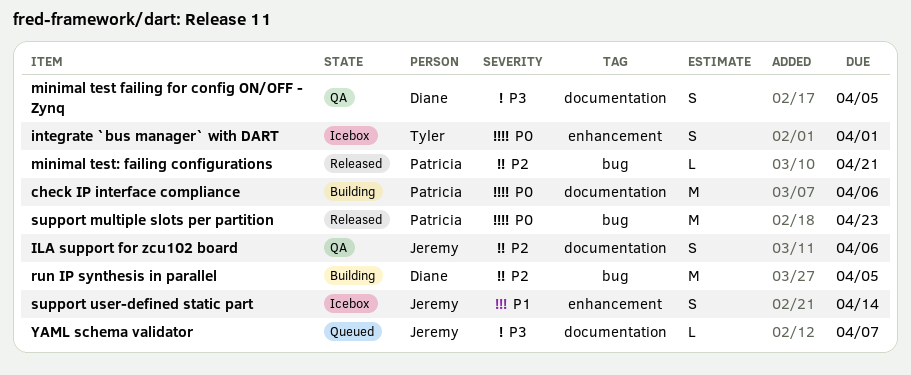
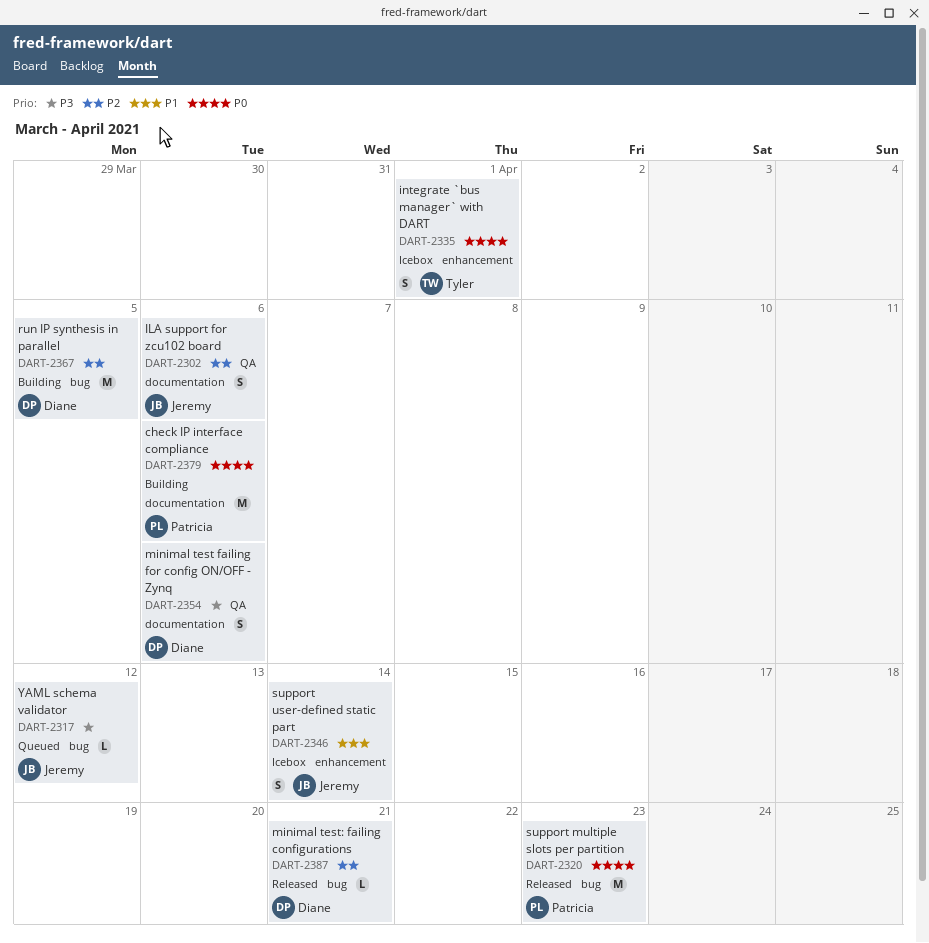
minimal test failing for config ON/OFF - Zynq, due: Apr 5 -> Apr 6
minimal test: failing configurations, owner: Patricia -> Diane
YAML schema validator, label: documentation -> bug
YAML schema validator, due: Apr 7 -> Apr 12

